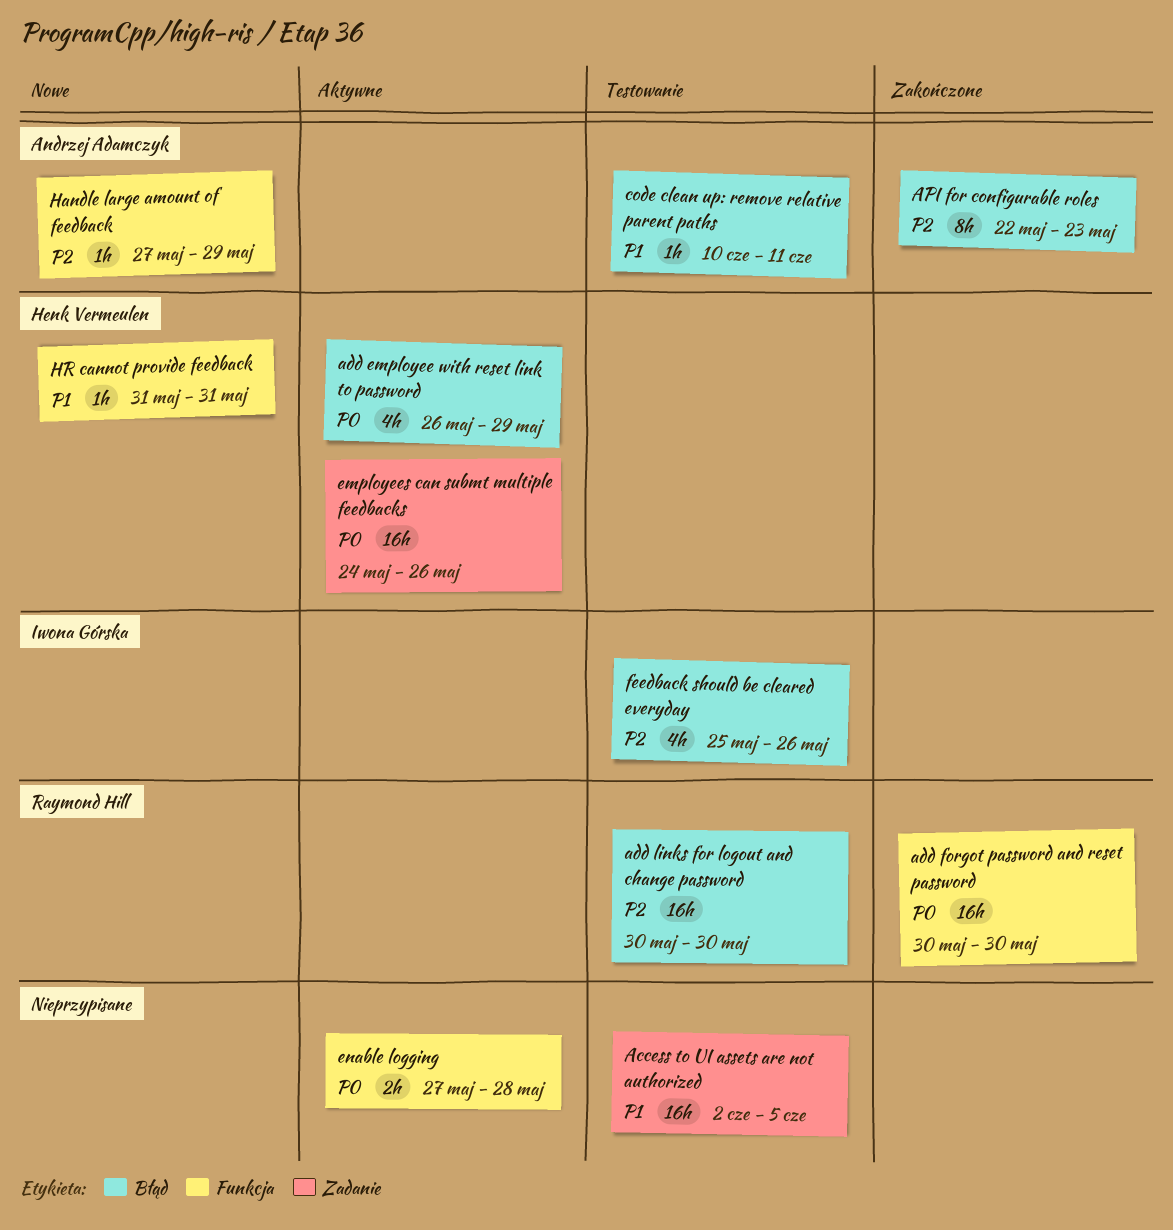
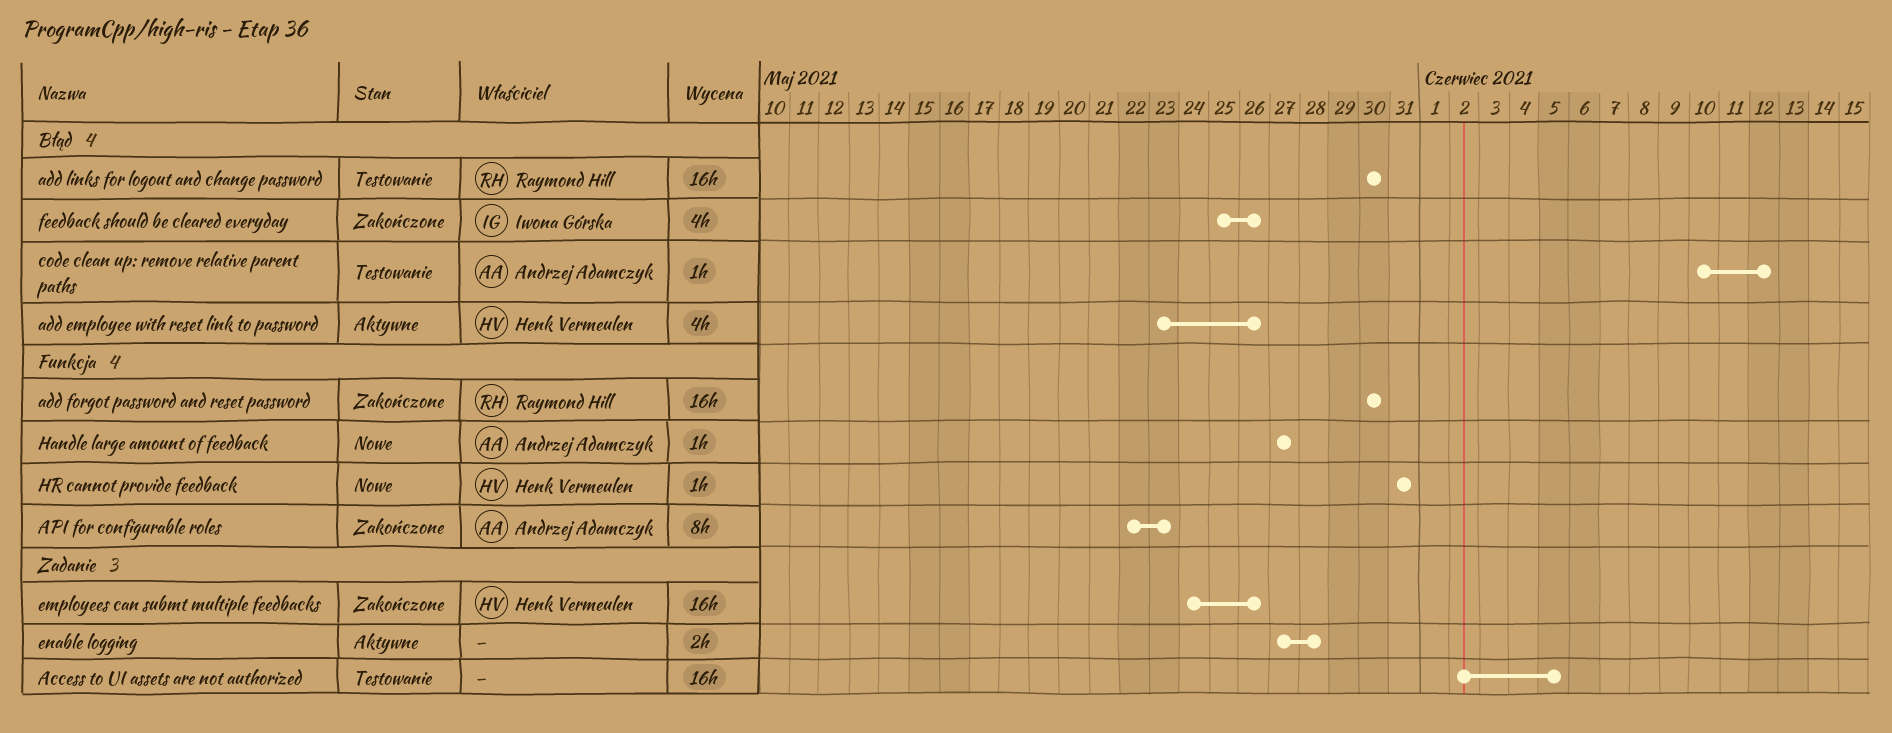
add employee with reset link to password, start: May 26 -> May 23
add employee with reset link to password, due: May 29 -> May 26
API for configurable roles, label: Błąd -> Funkcja
code clean up: remove relative parent paths, due: Jun 11 -> Jun 12
employees can submt multiple feedbacks, status: Aktywne -> Zakończone
enable logging, label: Funkcja -> Zadanie
feedback should be cleared everyday, status: Testowanie -> Zakończone
Handle large amount of feedback, due: May 29 -> May 27

